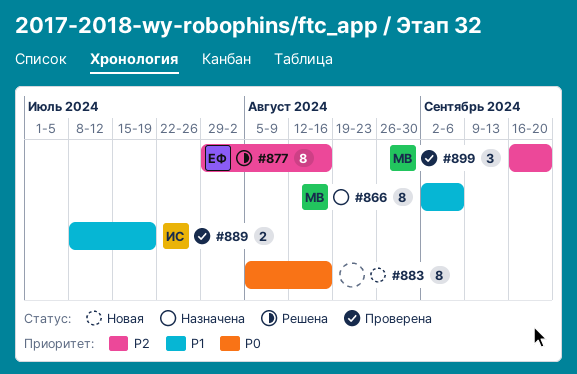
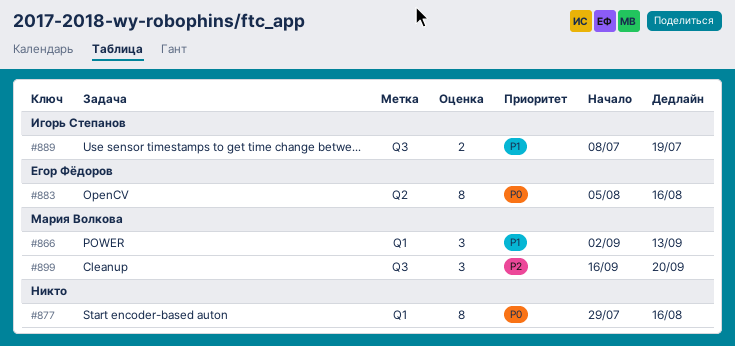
#866, estimate: 8 -> 3
#866, due: Sep 6 -> Sep 13
#877, owner: Егор Фёдоров -> none
#877, priority: P2 -> P0
#883, owner: none -> Егор Фёдоров

